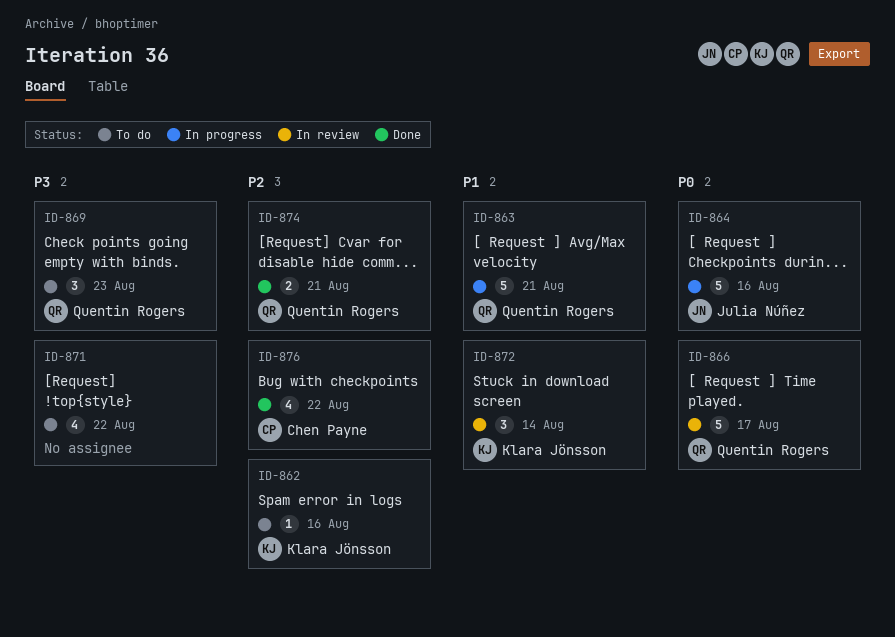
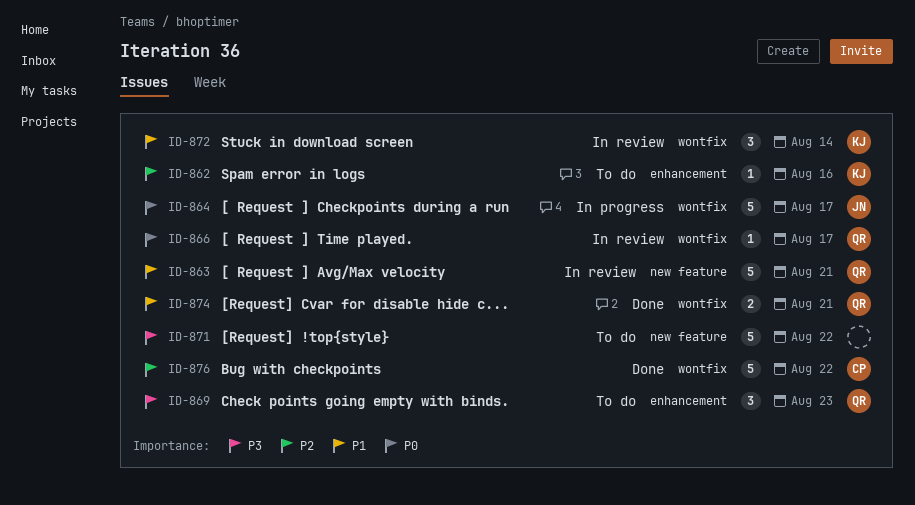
ID-863, status: In progress -> In review
ID-864, due: Aug 16 -> Aug 17
ID-866, estimate: 5 -> 1
ID-871, estimate: 4 -> 5
ID-874, priority: P2 -> P1
ID-876, estimate: 4 -> 5

